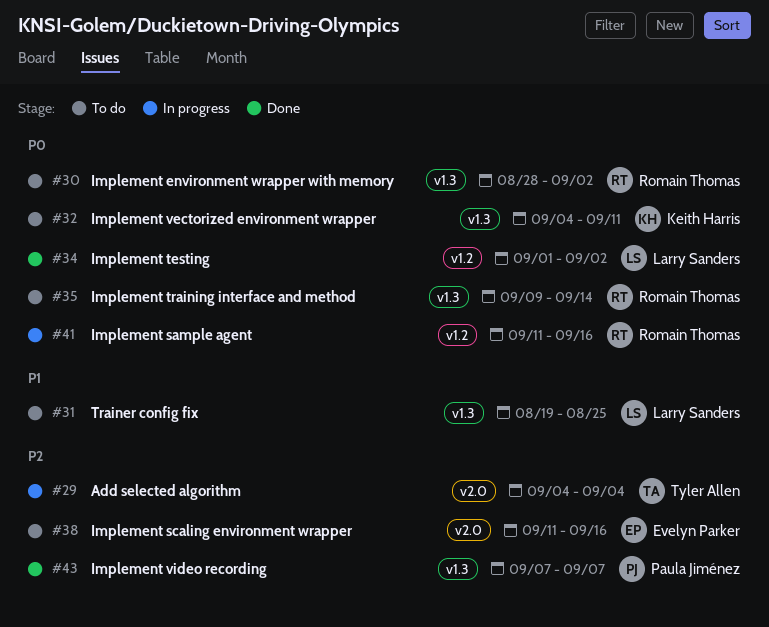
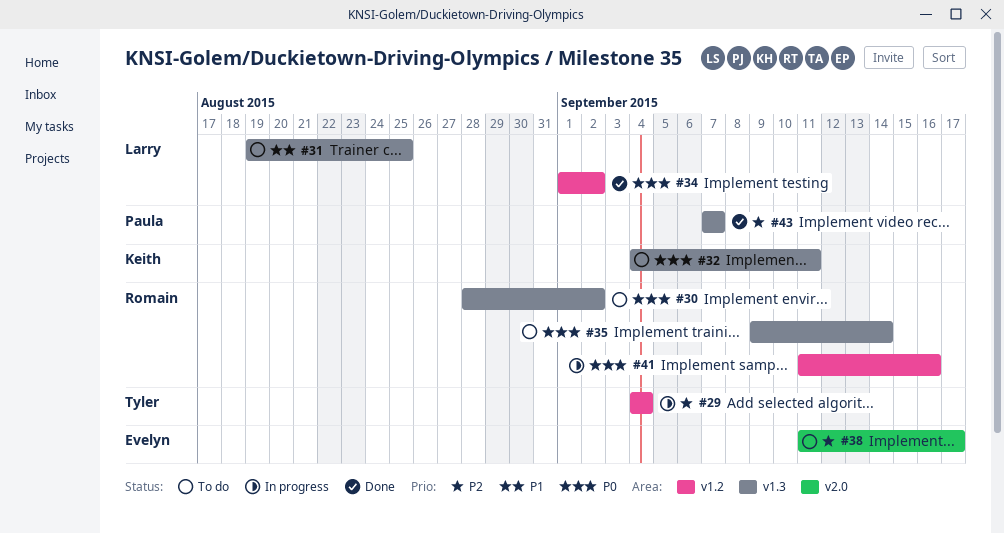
#29, label: v2.0 -> v1.2
#38, due: Sep 16 -> Sep 17

